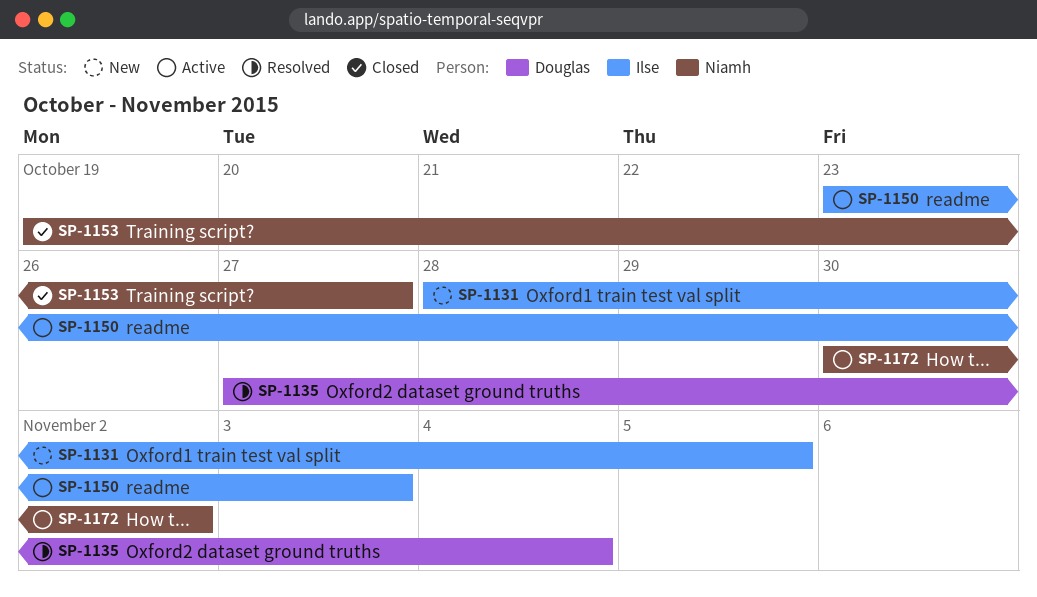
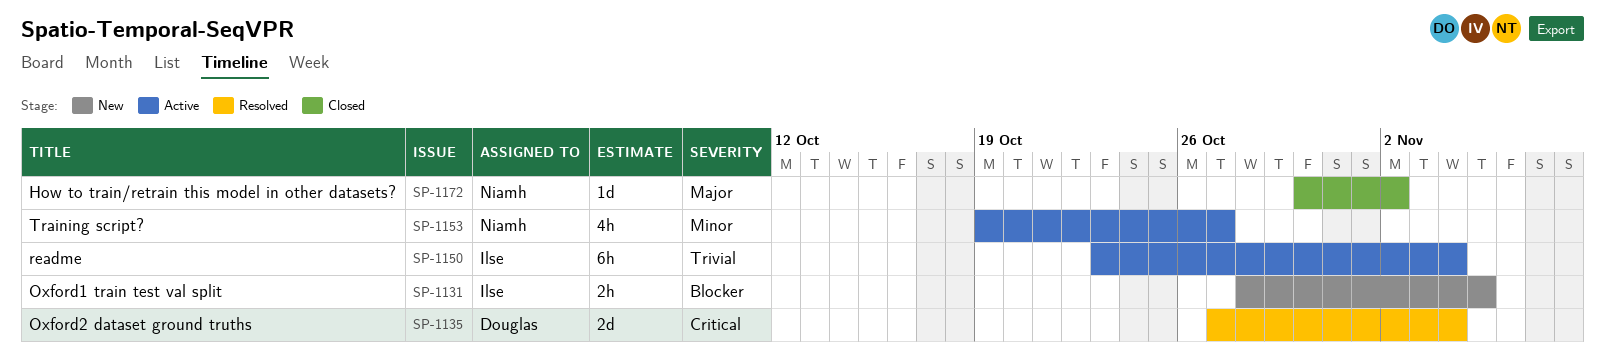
SP-1150, due: Nov 3 -> Nov 4
SP-1153, status: Closed -> Active
SP-1172, status: Active -> Closed

